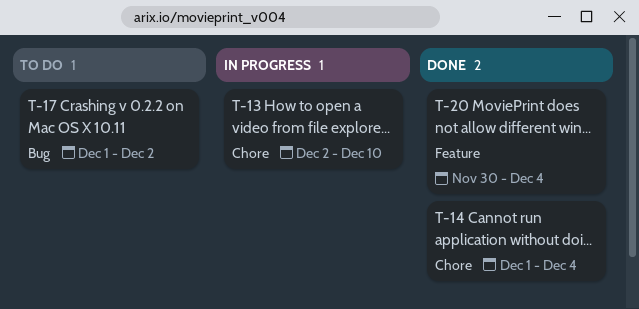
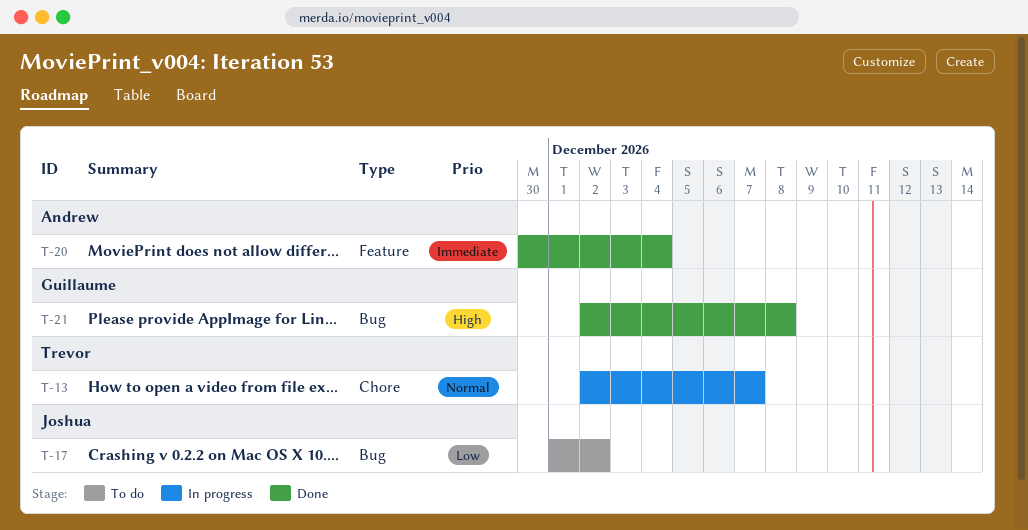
T-13, due: Dec 10 -> Dec 7
T-14: present -> none
T-21: none -> present

